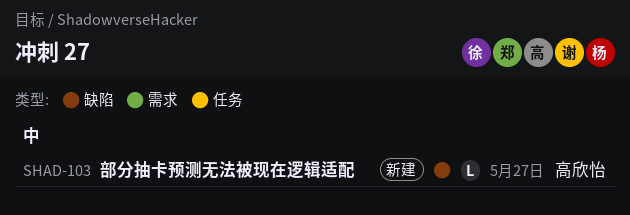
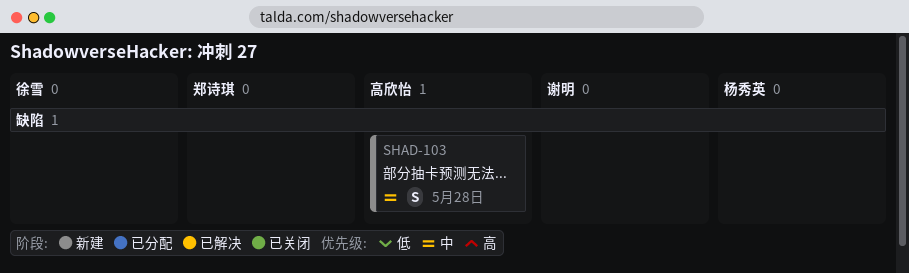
SHAD-103, estimate: L -> S
SHAD-103, due: May 27 -> May 28

